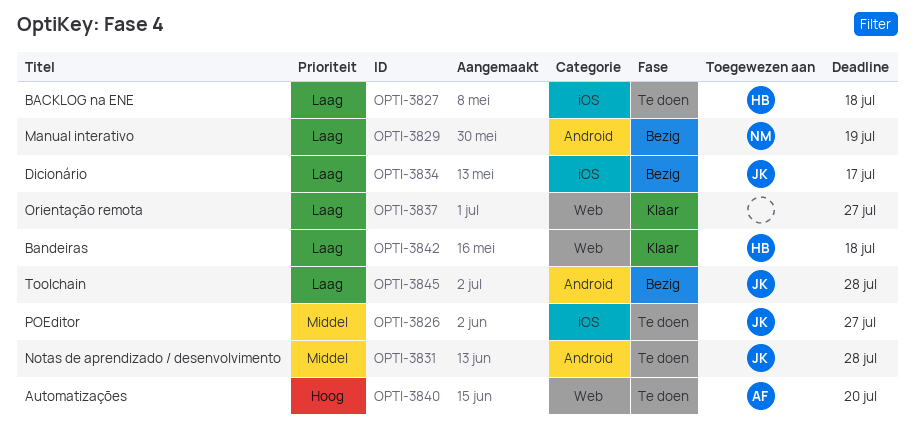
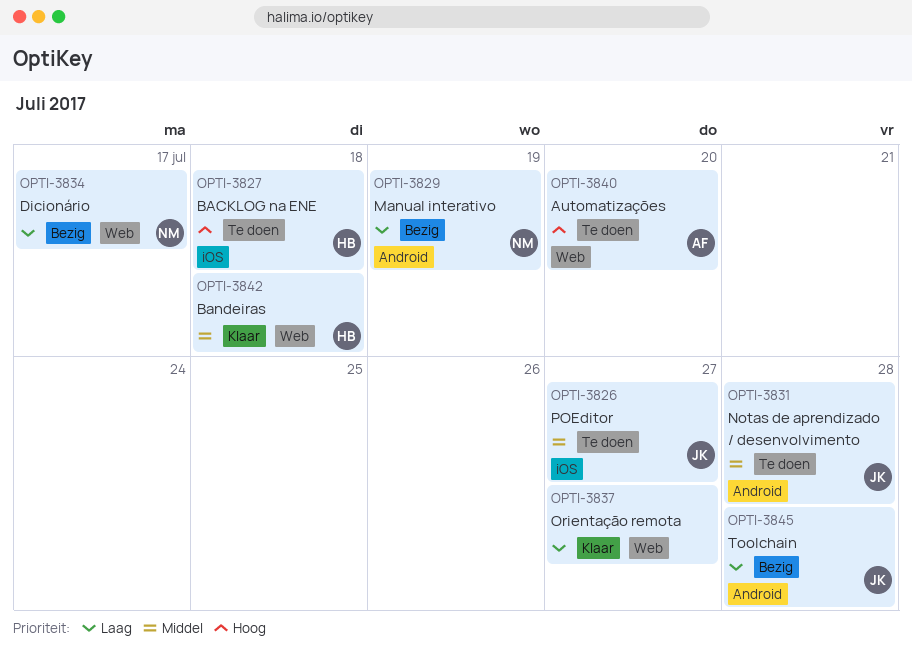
OPTI-3827, priority: Laag -> Hoog
OPTI-3834, owner: JK -> NM
OPTI-3834, label: iOS -> Web
OPTI-3842, priority: Laag -> Middel

